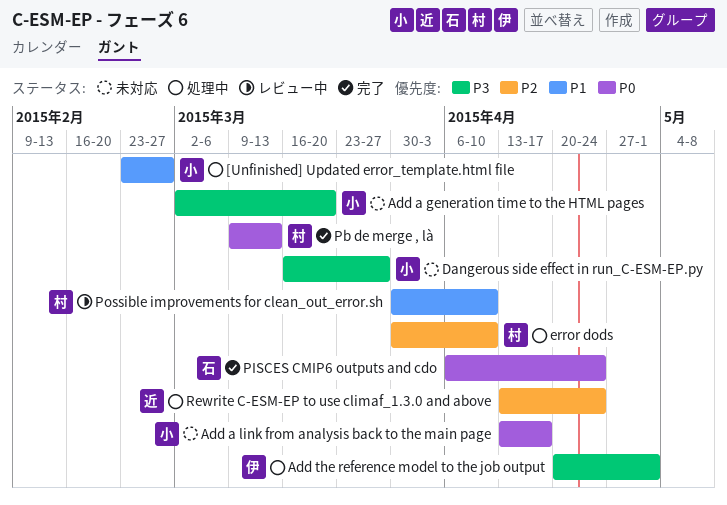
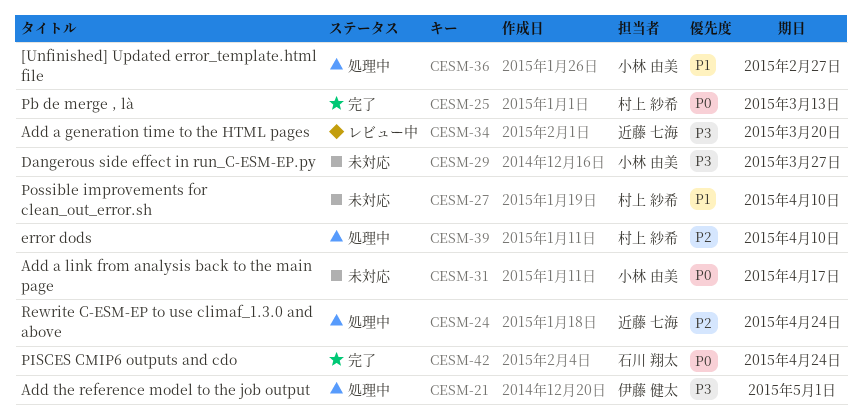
Add a generation time to the HTML pages, status: 未対応 -> レビュー中
Add a generation time to the HTML pages, owner: 小林 由美 -> 近藤 七海
Possible improvements for clean_out_error.sh, status: レビュー中 -> 未対応

